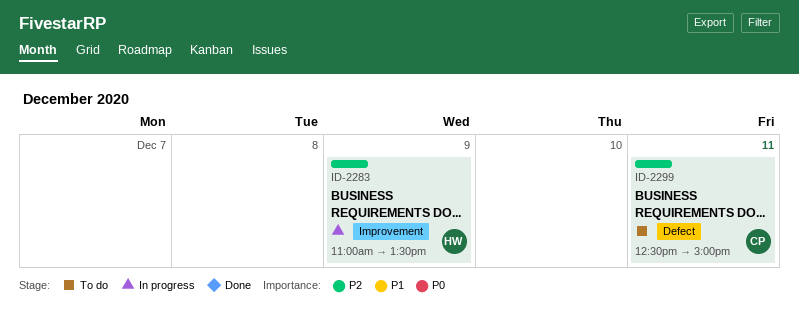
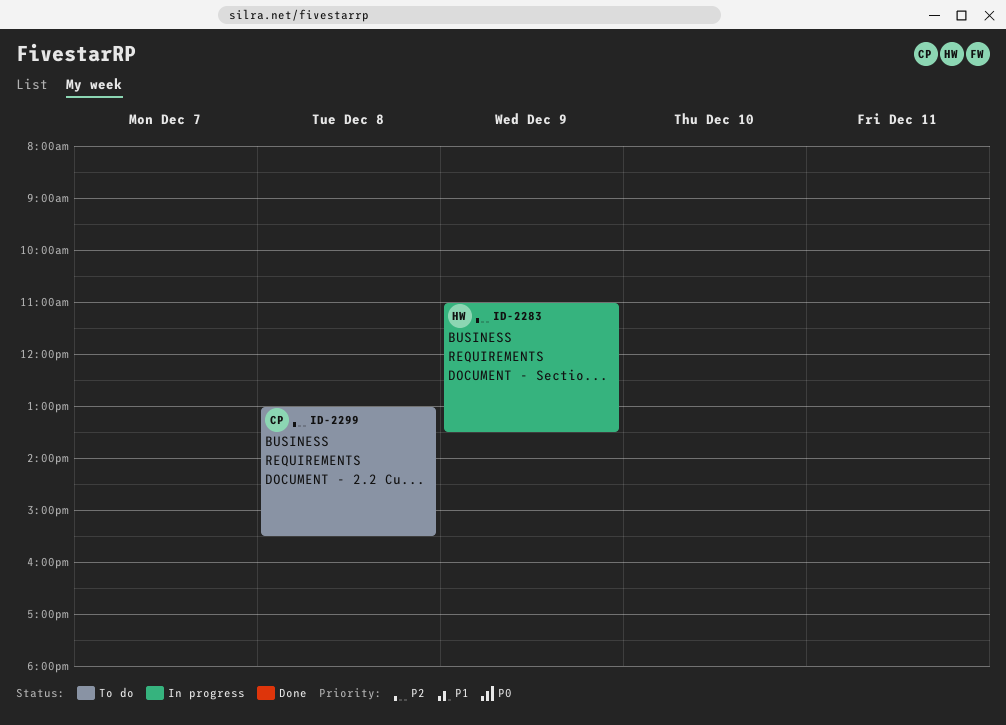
ID-2299, day: Dec 11 -> Dec 8
ID-2299, begins: 12:30 -> 13:00
ID-2299, ends: 15:00 -> 15:30

